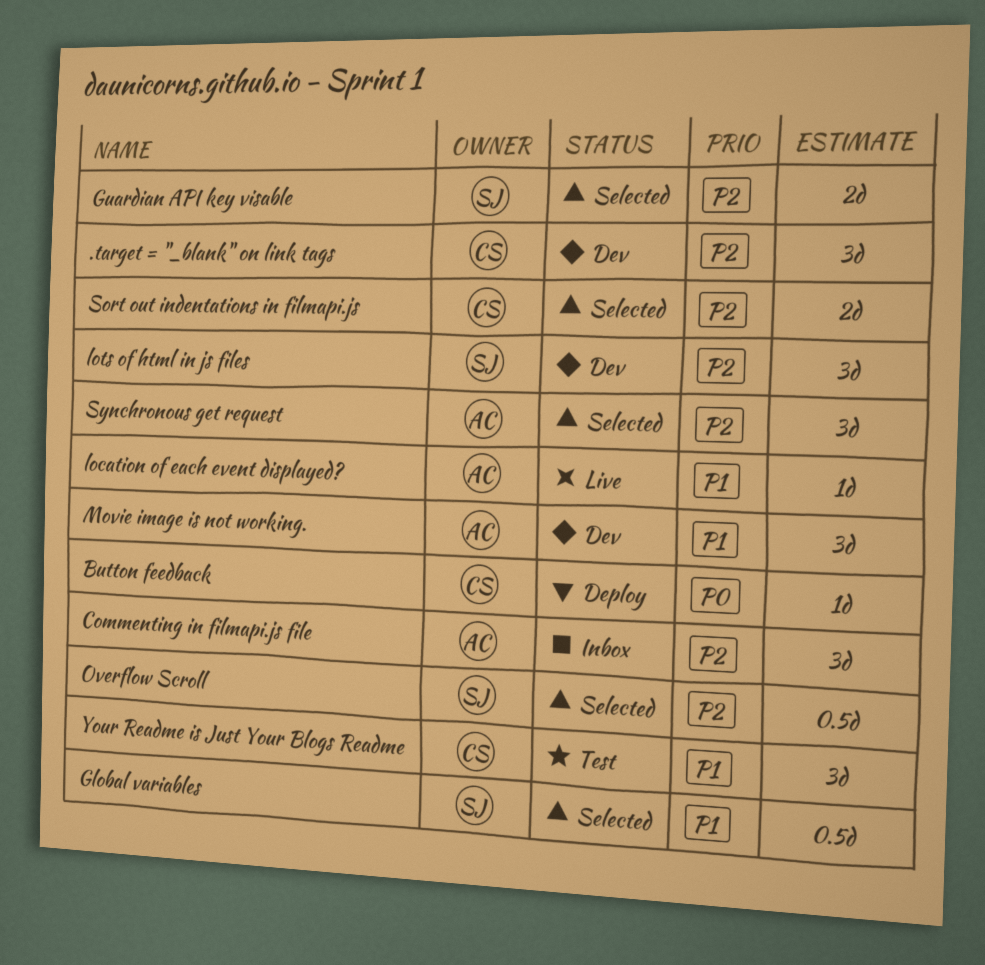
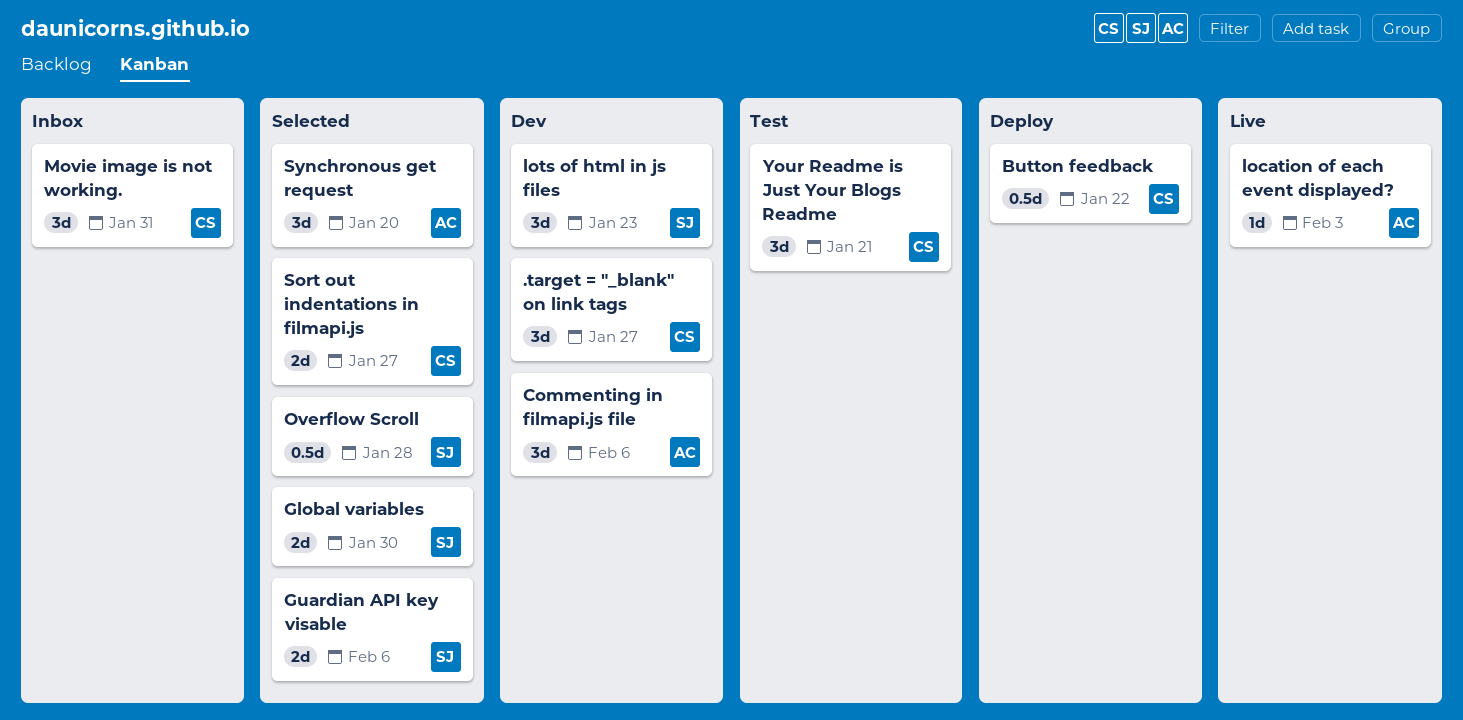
Button feedback, estimate: 1d -> 0.5d
Commenting in filmapi.js file, status: Inbox -> Dev
Global variables, estimate: 0.5d -> 2d
Movie image is not working., status: Dev -> Inbox
Movie image is not working., owner: AC -> CS

